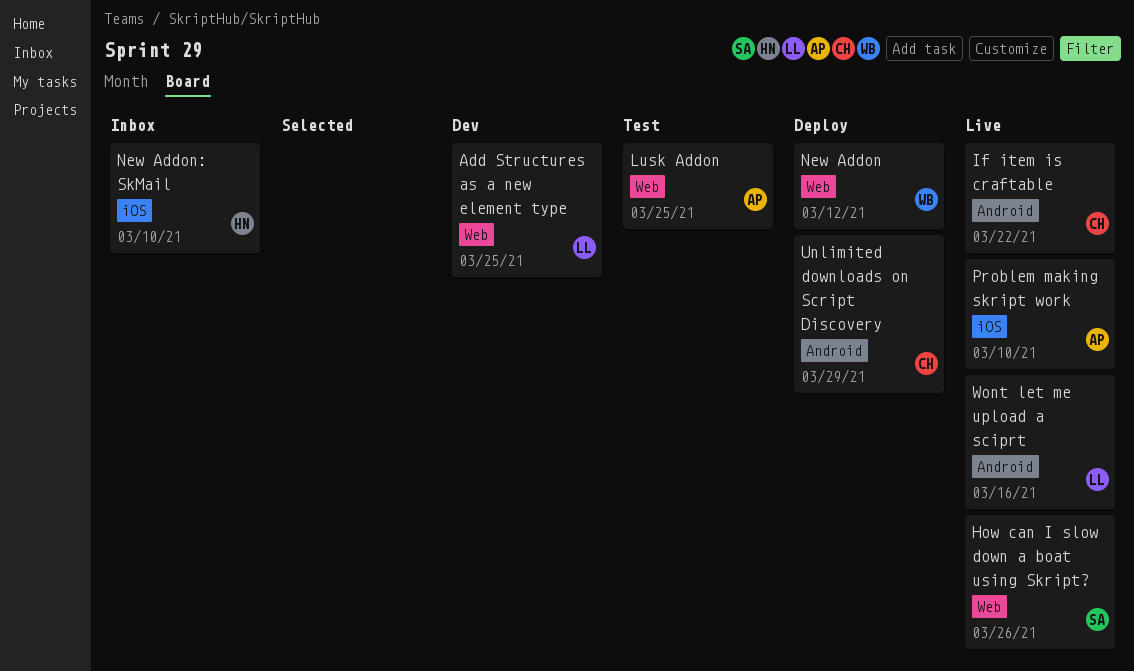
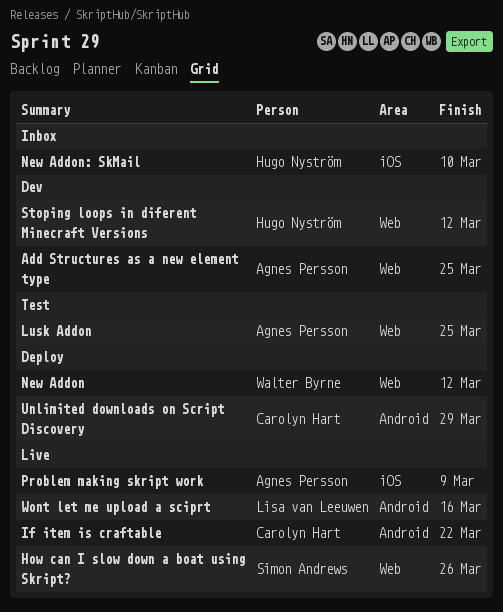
Add Structures as a new element type, owner: Lisa van Leeuwen -> Agnes Persson
Problem making skript work, due: Mar 10 -> Mar 9
Stoping loops in diferent Minecraft Versions: none -> present

